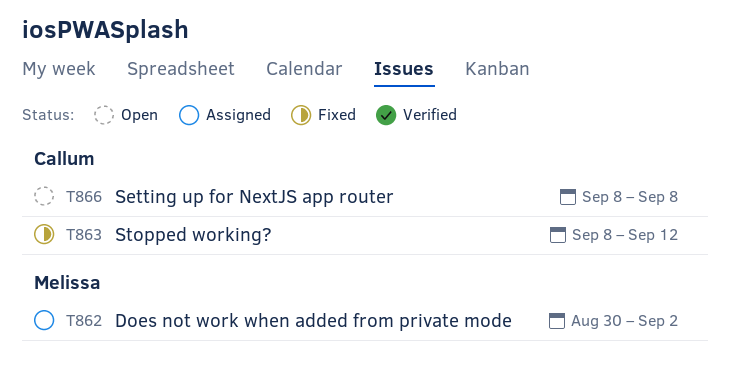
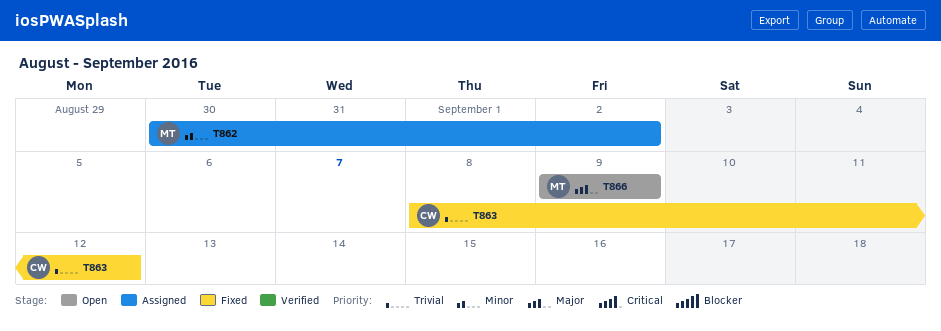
T866, owner: Callum -> Melissa
T866, start: Sep 8 -> Sep 9
T866, due: Sep 8 -> Sep 9

